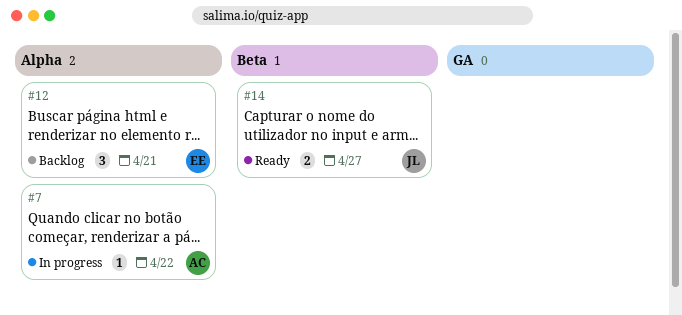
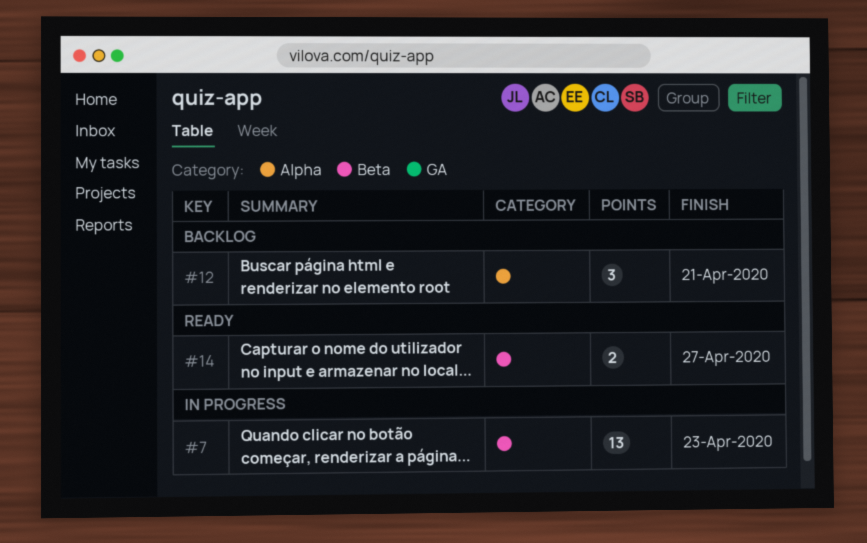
#7, label: Alpha -> Beta
#7, estimate: 1 -> 13
#7, due: Apr 22 -> Apr 23

